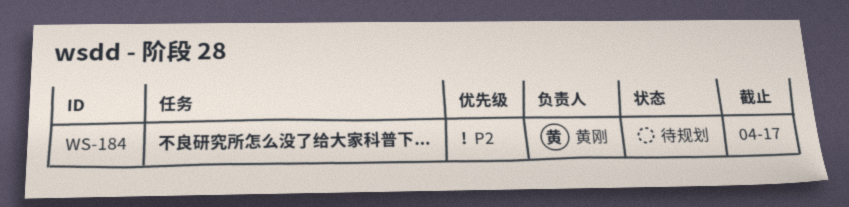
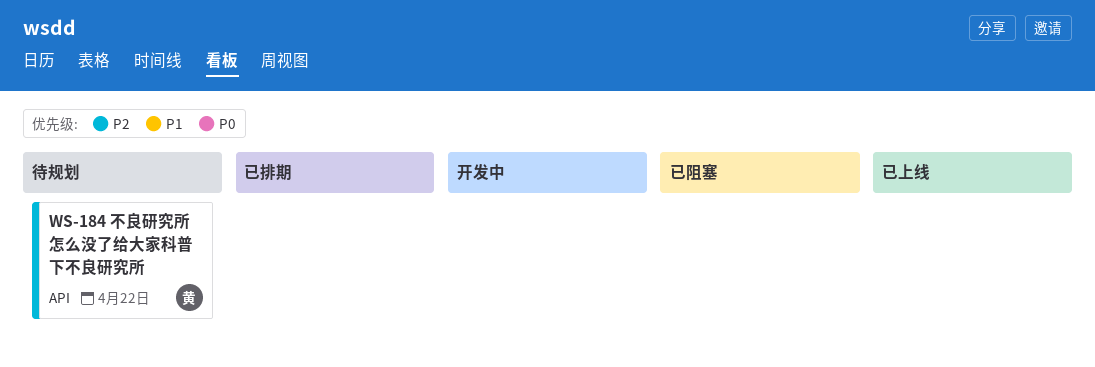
WS-184, due: Apr 17 -> Apr 22

